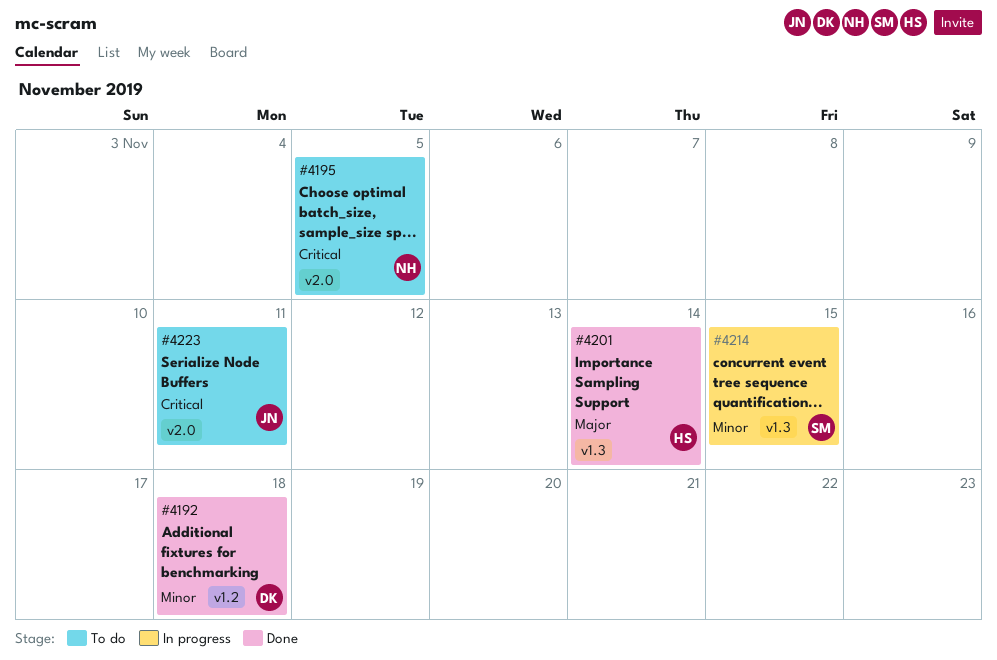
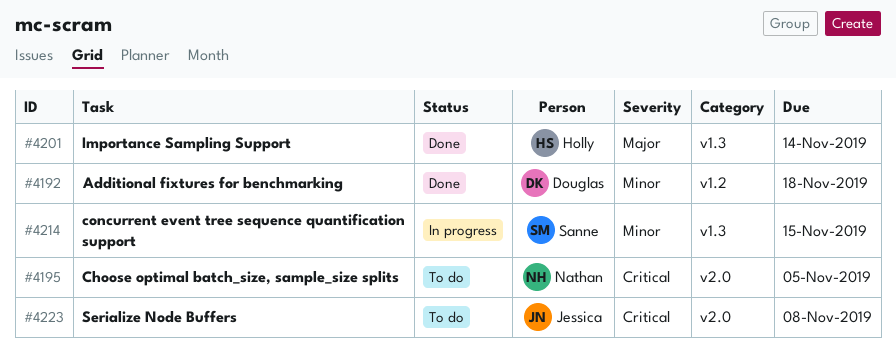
#4223, due: Nov 11 -> Nov 8

